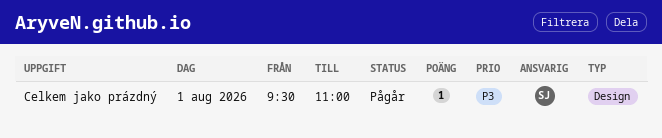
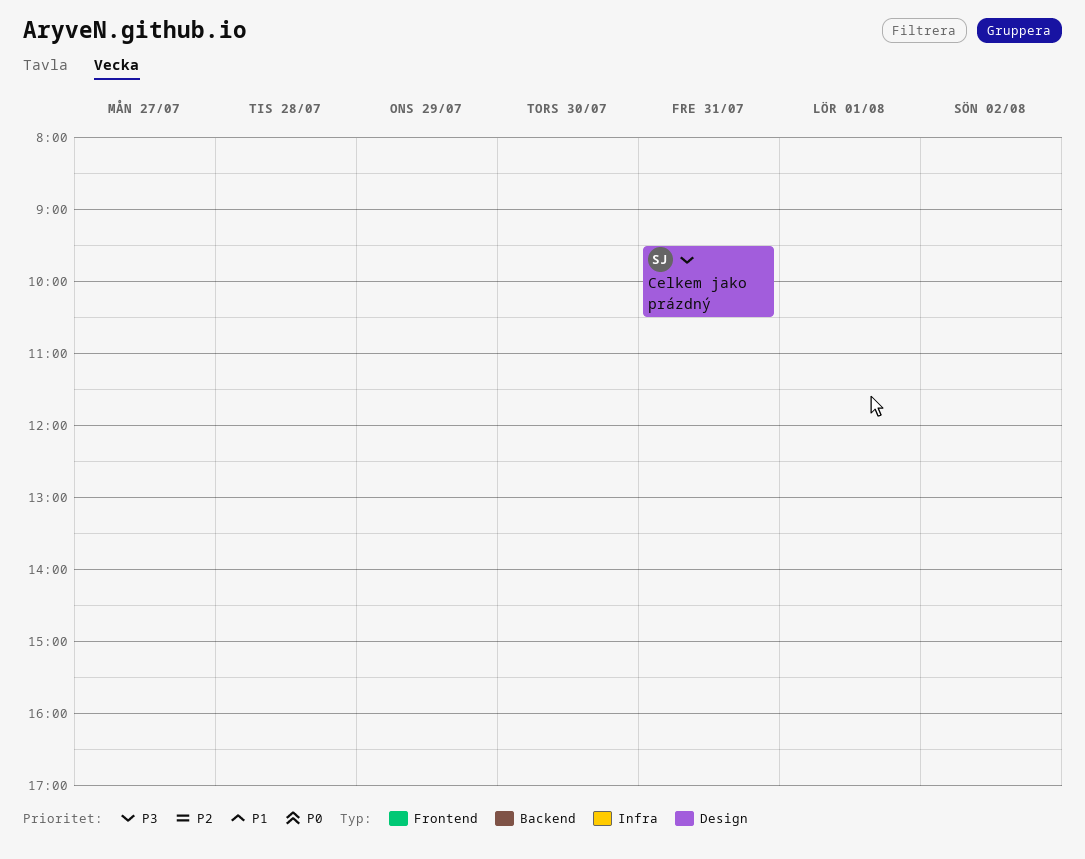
Celkem jako prázdný, day: Aug 1 -> Jul 31
Celkem jako prázdný, ends: 11:00 -> 10:30

